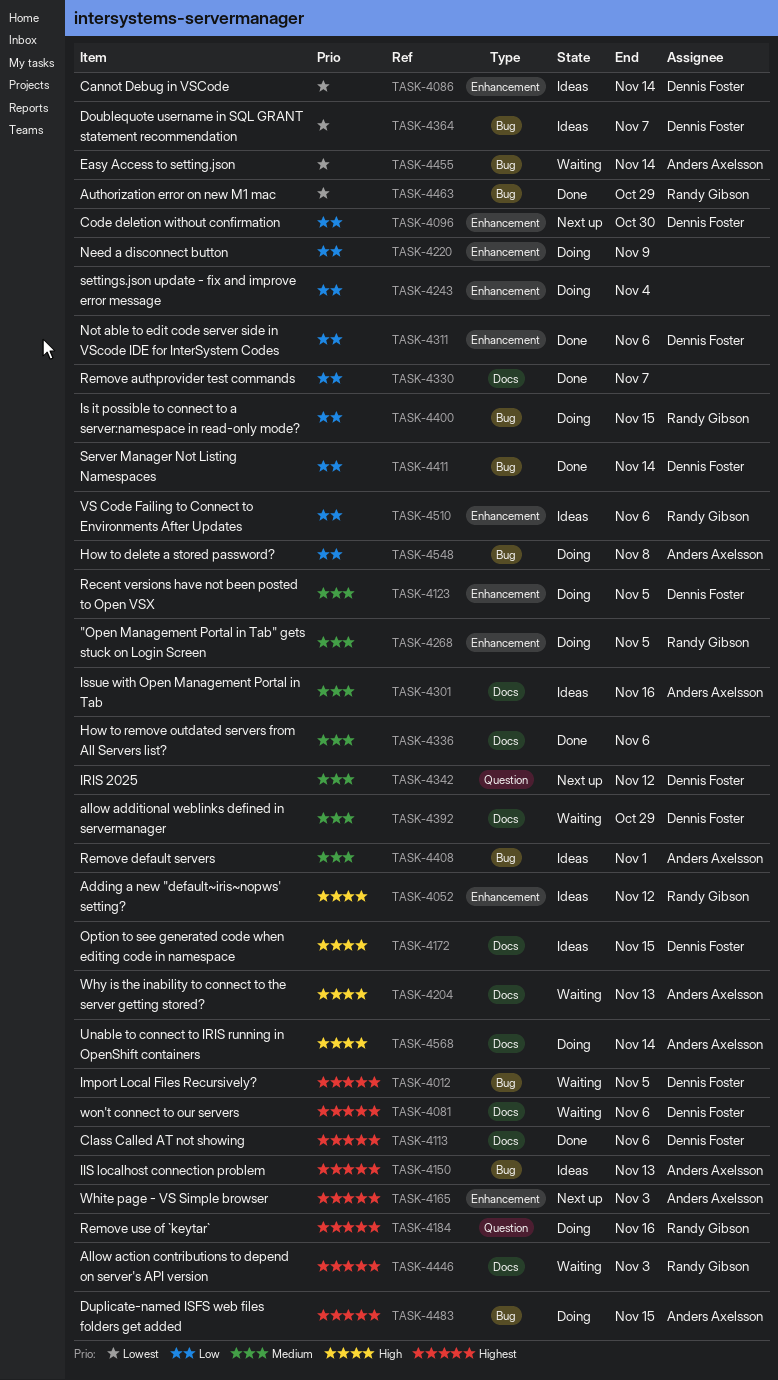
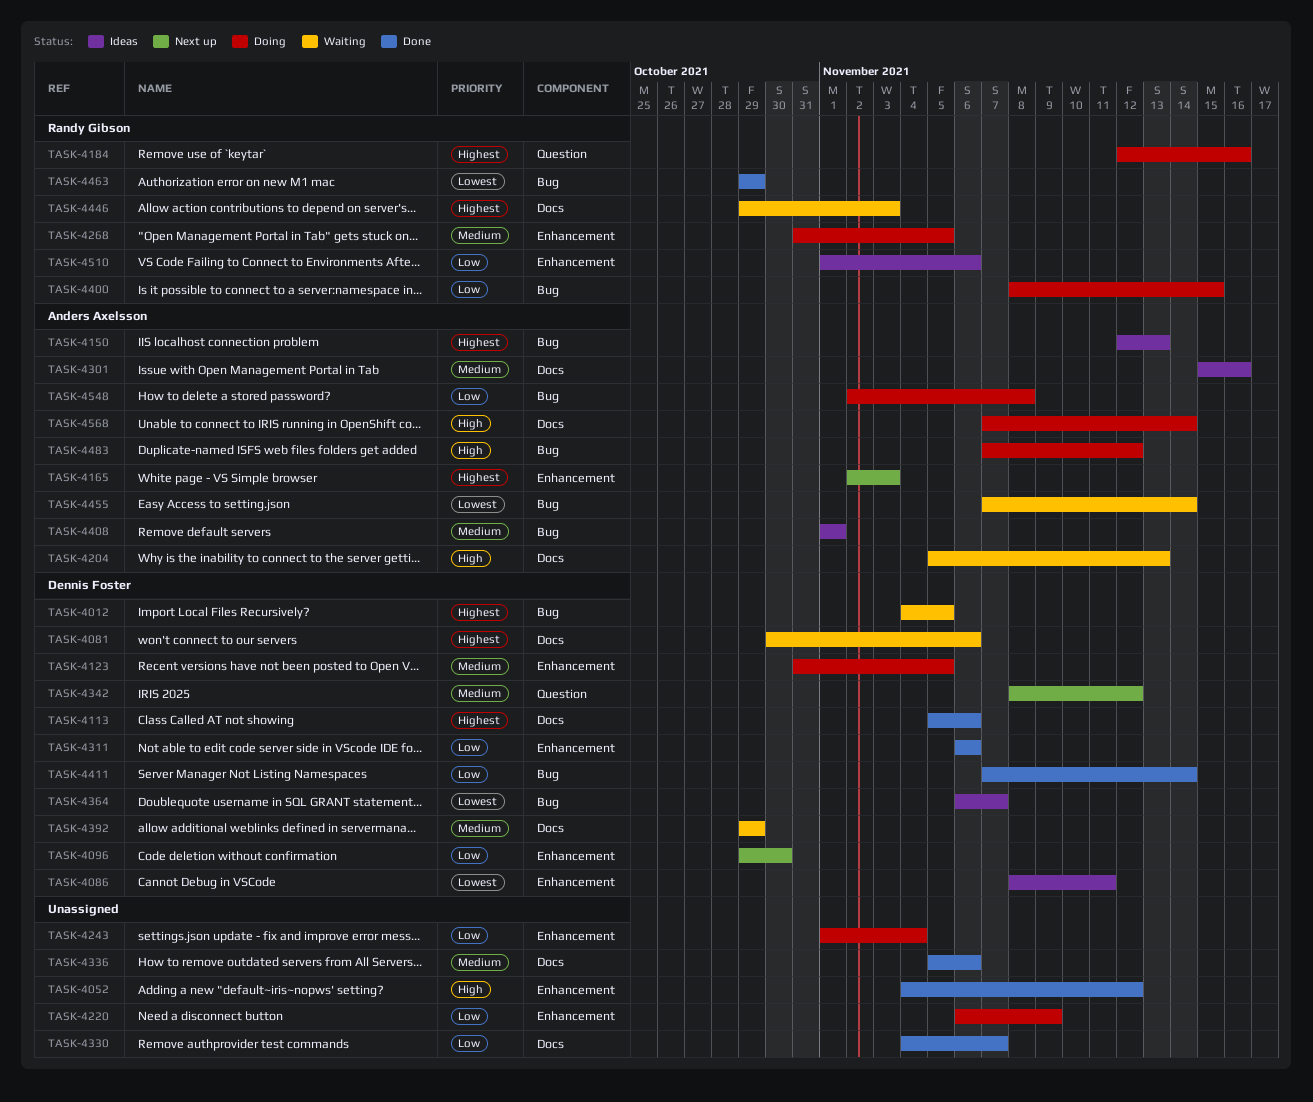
TASK-4052, status: Ideas -> Done
TASK-4052, owner: Randy Gibson -> none
TASK-4086, due: Nov 14 -> Nov 11
TASK-4172: present -> none
TASK-4483, priority: Highest -> High
TASK-4483, due: Nov 15 -> Nov 12

